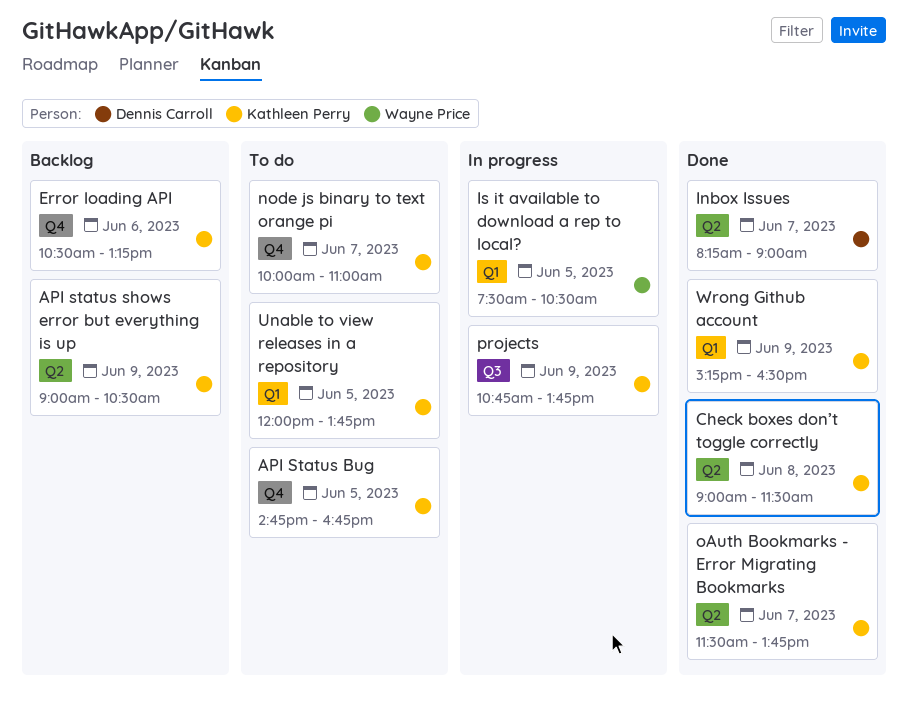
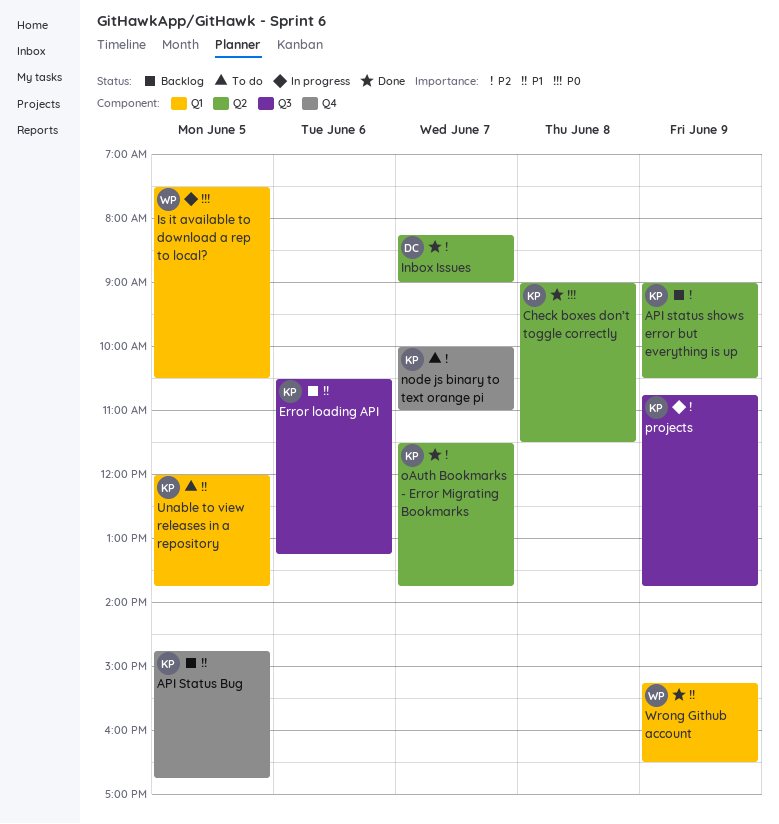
API Status Bug, status: To do -> Backlog
Error loading API, label: Q4 -> Q3
Wrong Github account, owner: Kathleen Perry -> Wayne Price

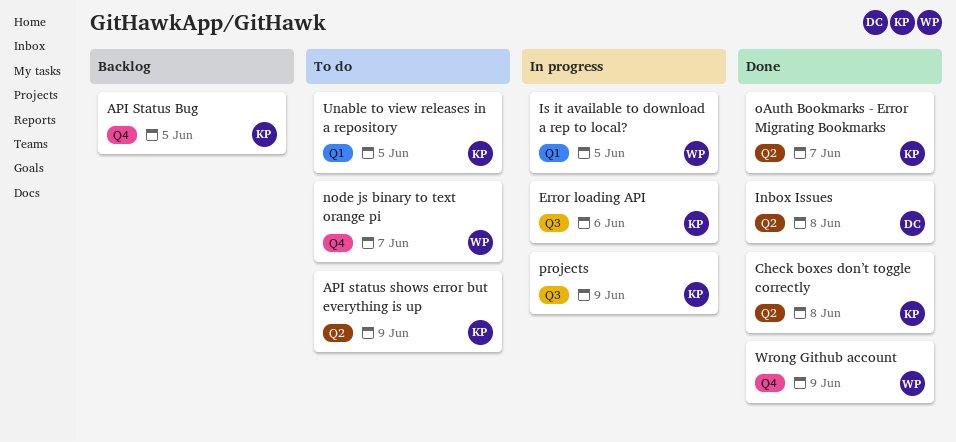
API status shows error but everything is up, status: Backlog -> To do
Error loading API, status: Backlog -> In progress
Inbox Issues, day: Jun 7 -> Jun 8
node js binary to text orange pi, owner: KP -> WP
Wrong Github account, label: Q1 -> Q4

